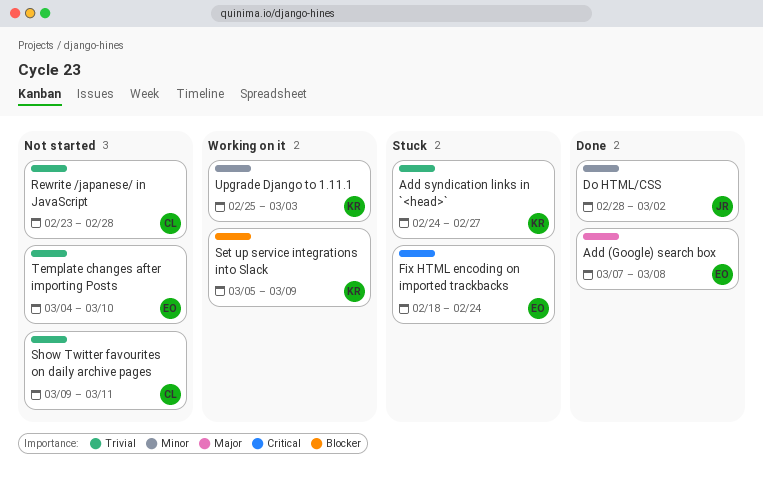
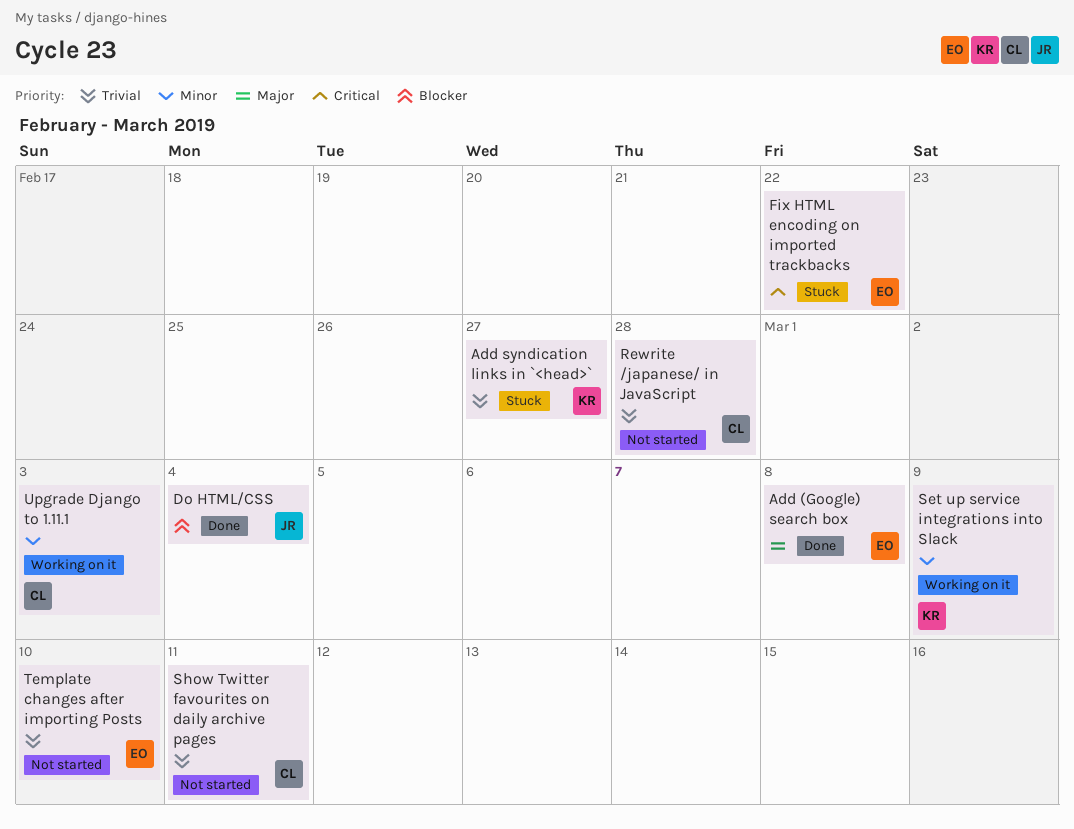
Do HTML/CSS, priority: Minor -> Blocker
Do HTML/CSS, due: Mar 2 -> Mar 4
Fix HTML encoding on imported trackbacks, due: Feb 24 -> Feb 22
Set up service integrations into Slack, priority: Blocker -> Minor
Upgrade Django to 1.11.1, owner: KR -> CL

